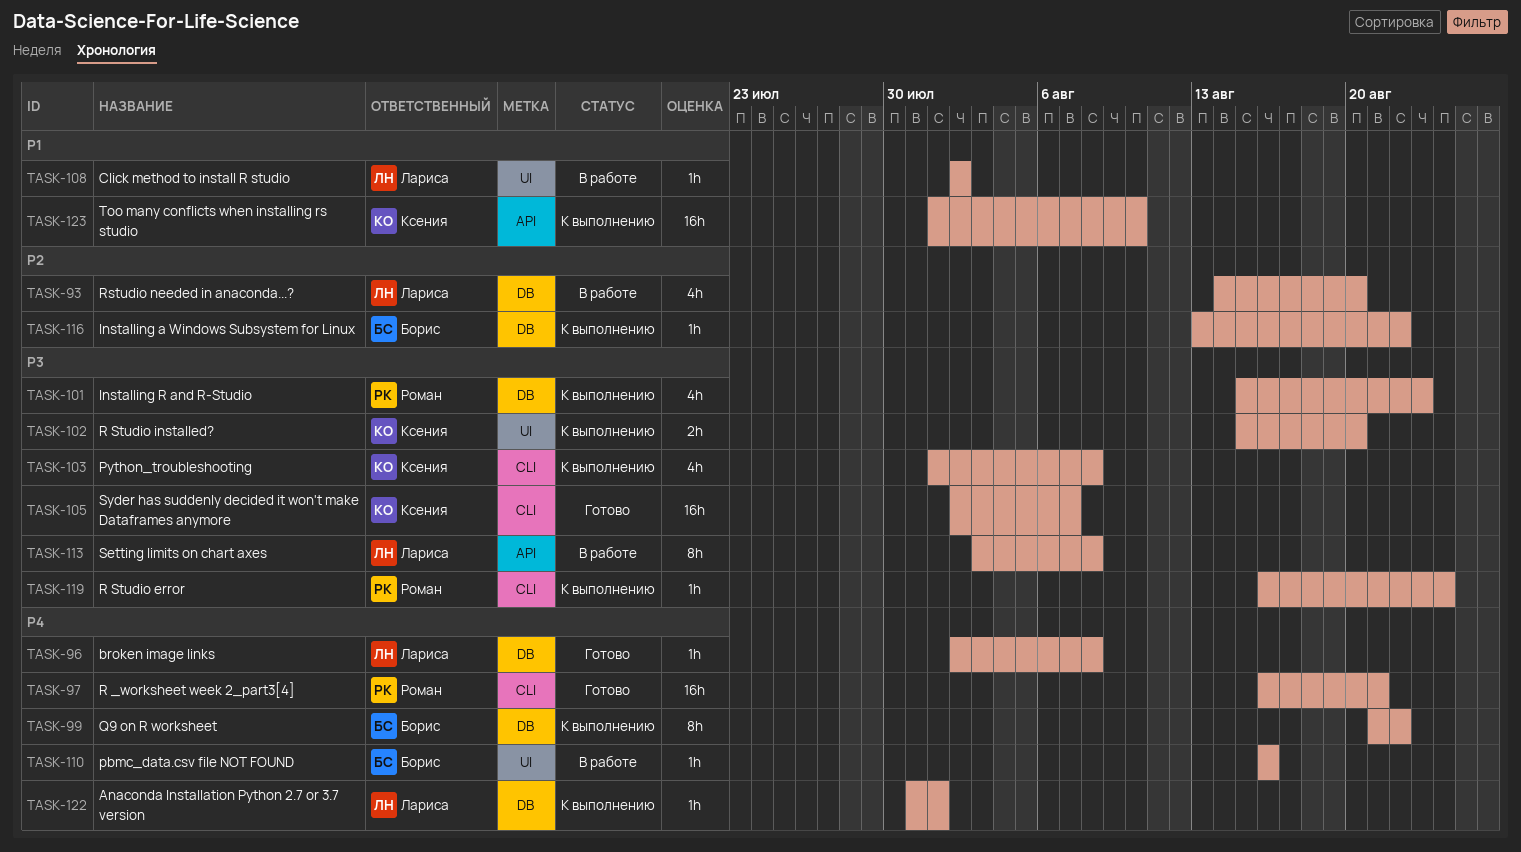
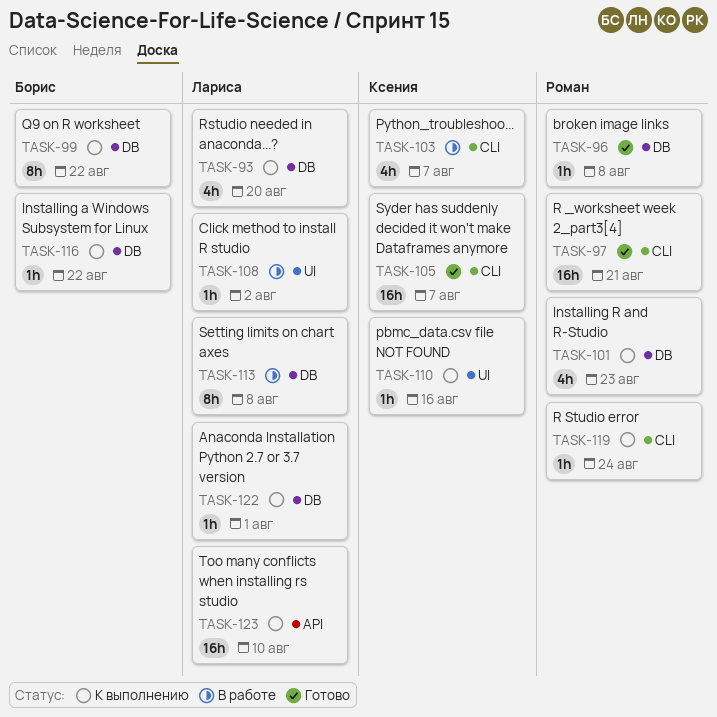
TASK-93, status: В работе -> К выполнению
TASK-96, owner: Лариса -> Роман
TASK-102: present -> none
TASK-103, status: К выполнению -> В работе
TASK-103, due: Aug 8 -> Aug 7
TASK-110, status: В работе -> К выполнению
TASK-110, owner: Борис -> Ксения
TASK-113, label: API -> DB
TASK-123, owner: Ксения -> Лариса

